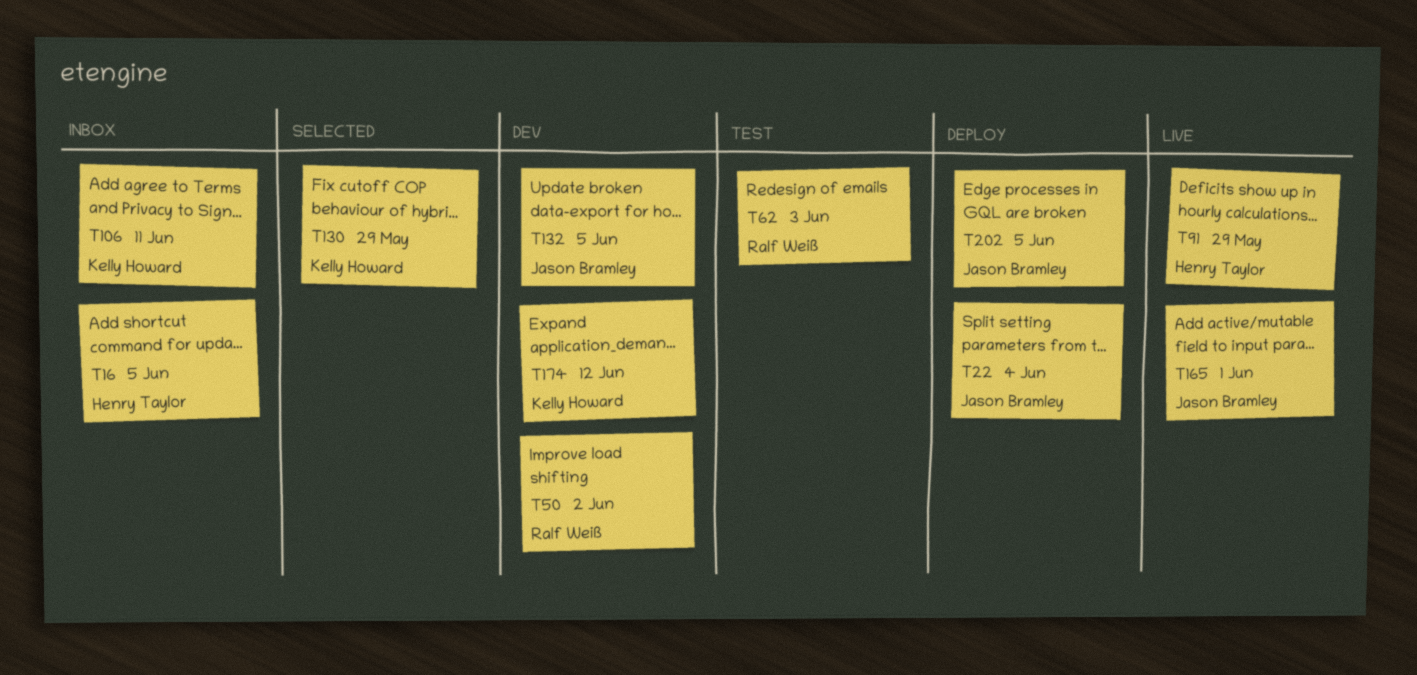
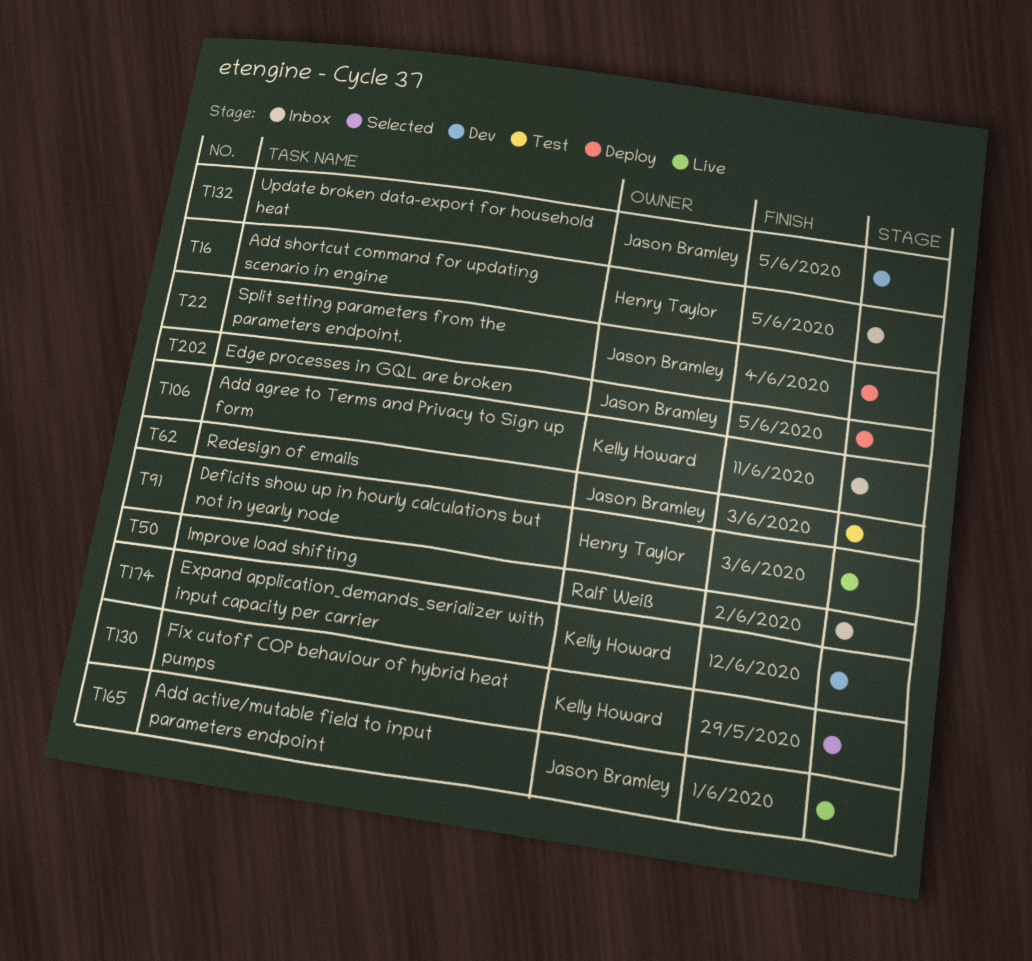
T50, status: Dev -> Inbox
T62, owner: Ralf Weiß -> Jason Bramley
T91, due: May 29 -> Jun 3

